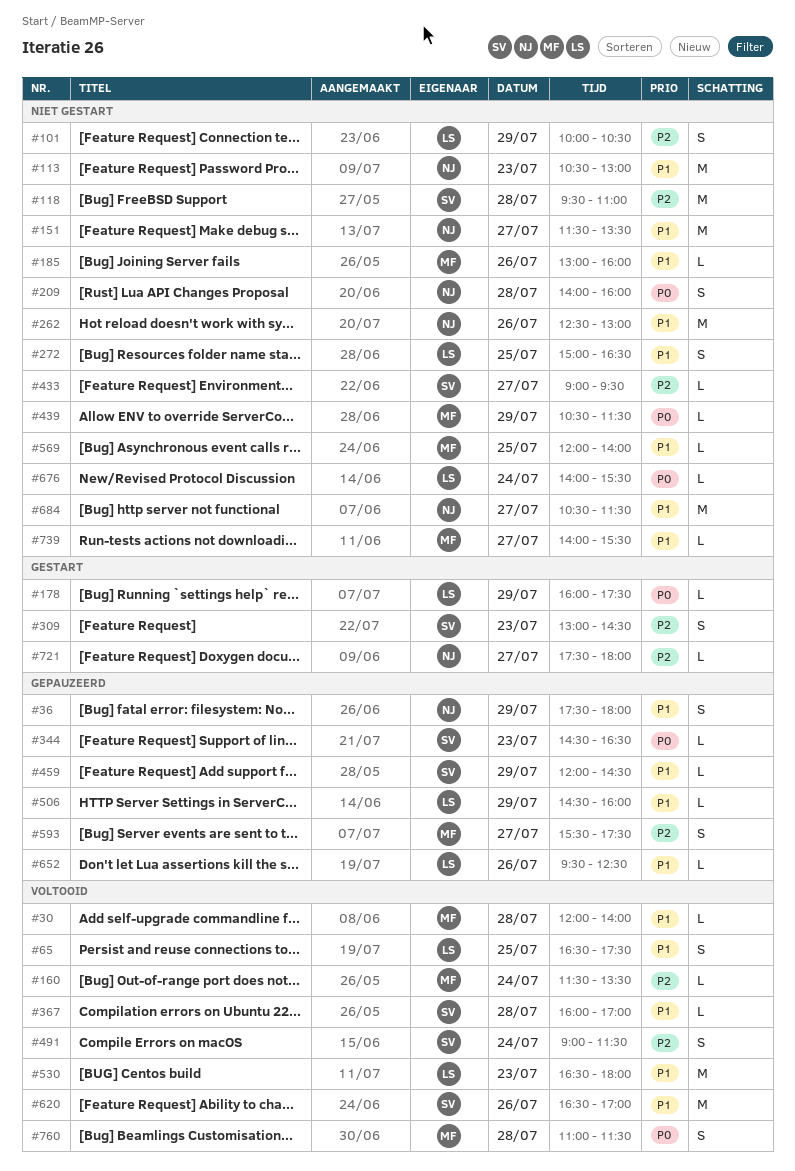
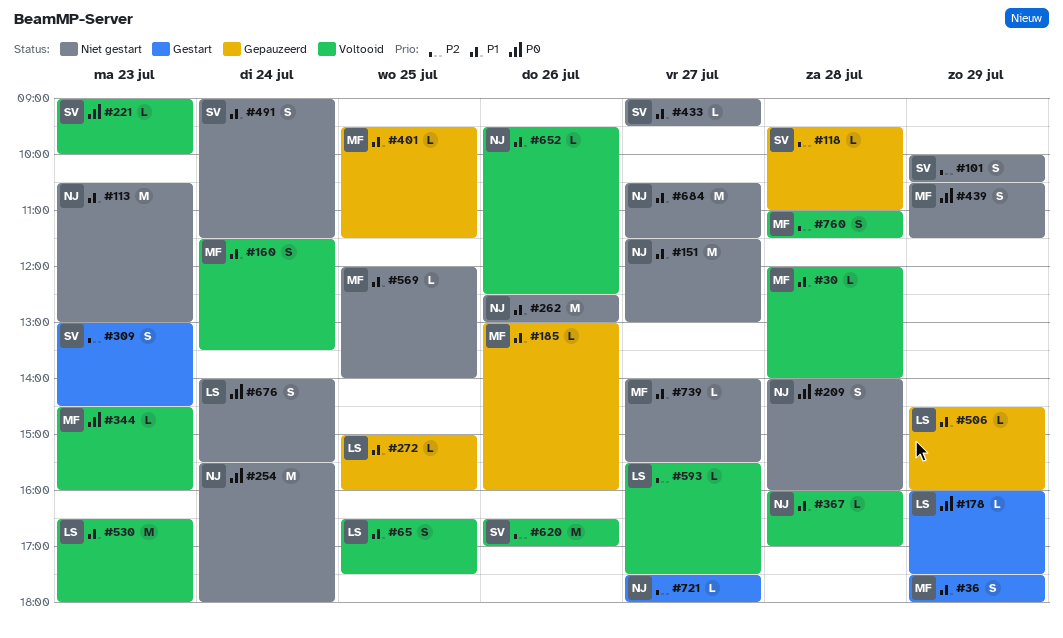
#36, status: Gepauzeerd -> Gestart
#36, owner: NJ -> MF
#101, owner: LS -> SV
#118, status: Niet gestart -> Gepauzeerd
#118, estimate: M -> L
#151, ends: 13:30 -> 13:00
#160, priority: P2 -> P1
#160, estimate: L -> S
#185, status: Niet gestart -> Gepauzeerd
#221: none -> present
#254: none -> present
#272, status: Niet gestart -> Gepauzeerd
#272, estimate: S -> L
#272, ends: 16:30 -> 16:00
#344, status: Gepauzeerd -> Voltooid
#344, owner: SV -> MF
#344, ends: 16:30 -> 16:00
#367, owner: SV -> NJ
#401: none -> present
#433, priority: P2 -> P1
#439, estimate: L -> S
#459: present -> none
#491, status: Voltooid -> Niet gestart
#491, priority: P2 -> P1
#593, status: Gepauzeerd -> Voltooid
#593, owner: MF -> LS
#593, estimate: S -> L
#620, priority: P1 -> P2
#652, status: Gepauzeerd -> Voltooid
#652, owner: LS -> NJ
#676, estimate: L -> S
#760, priority: P0 -> P2

